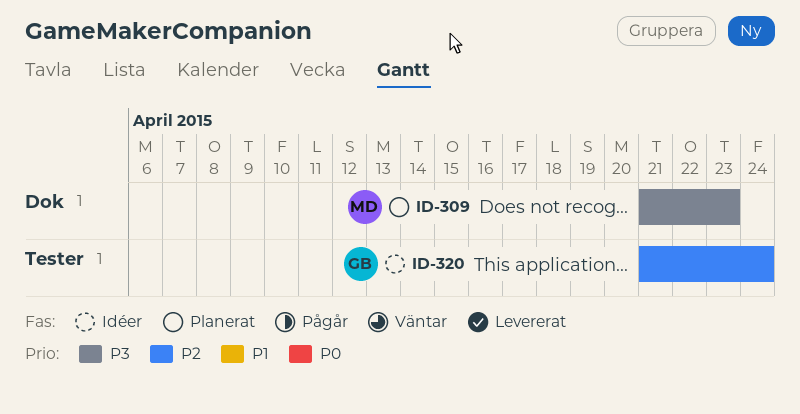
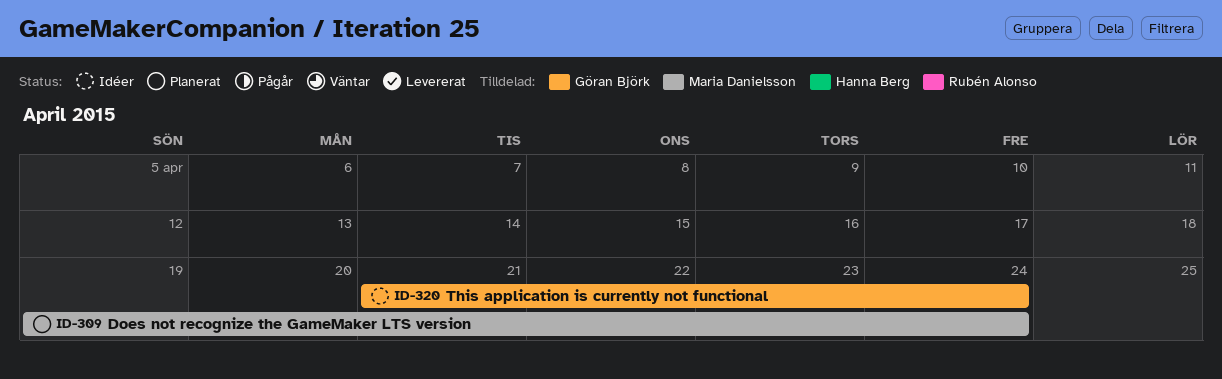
ID-309, start: Apr 21 -> Apr 19
ID-309, due: Apr 23 -> Apr 24

